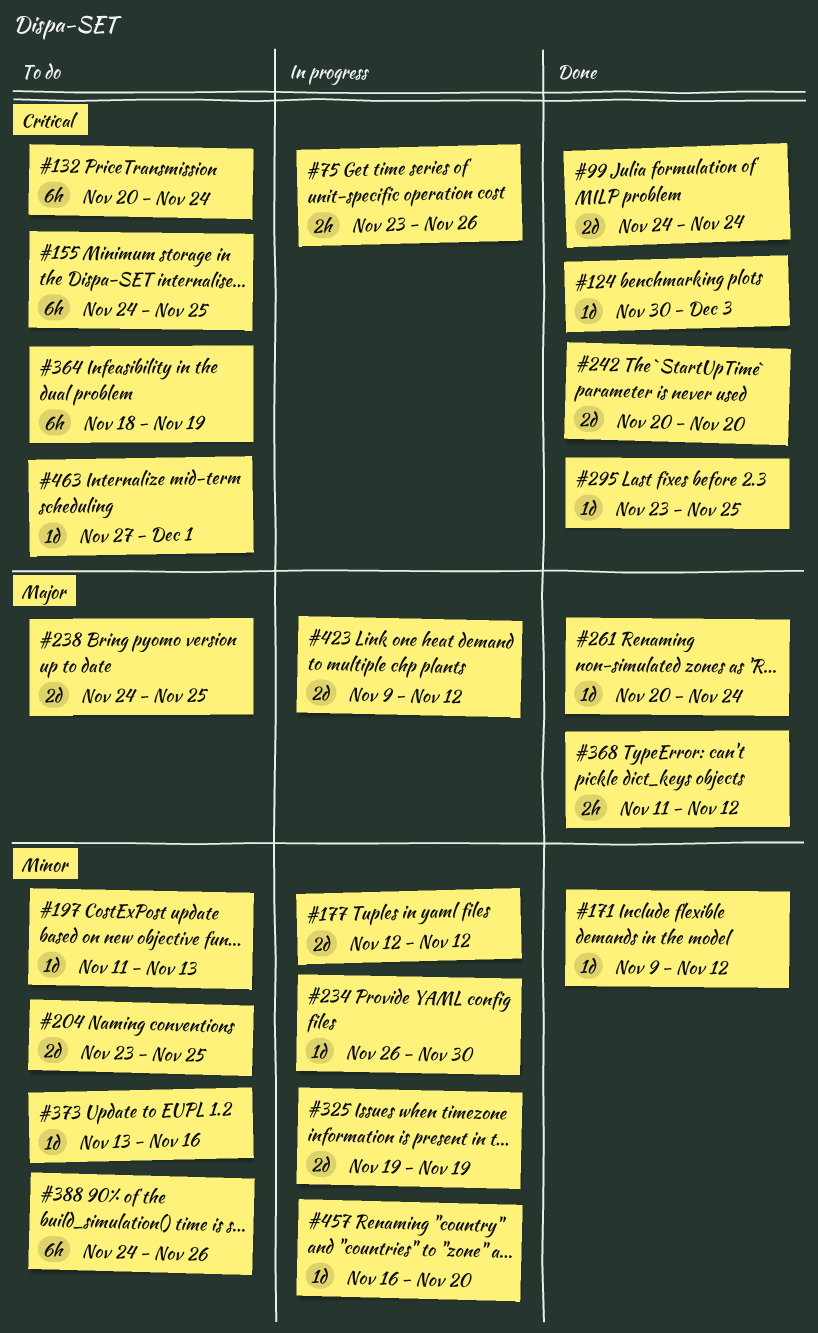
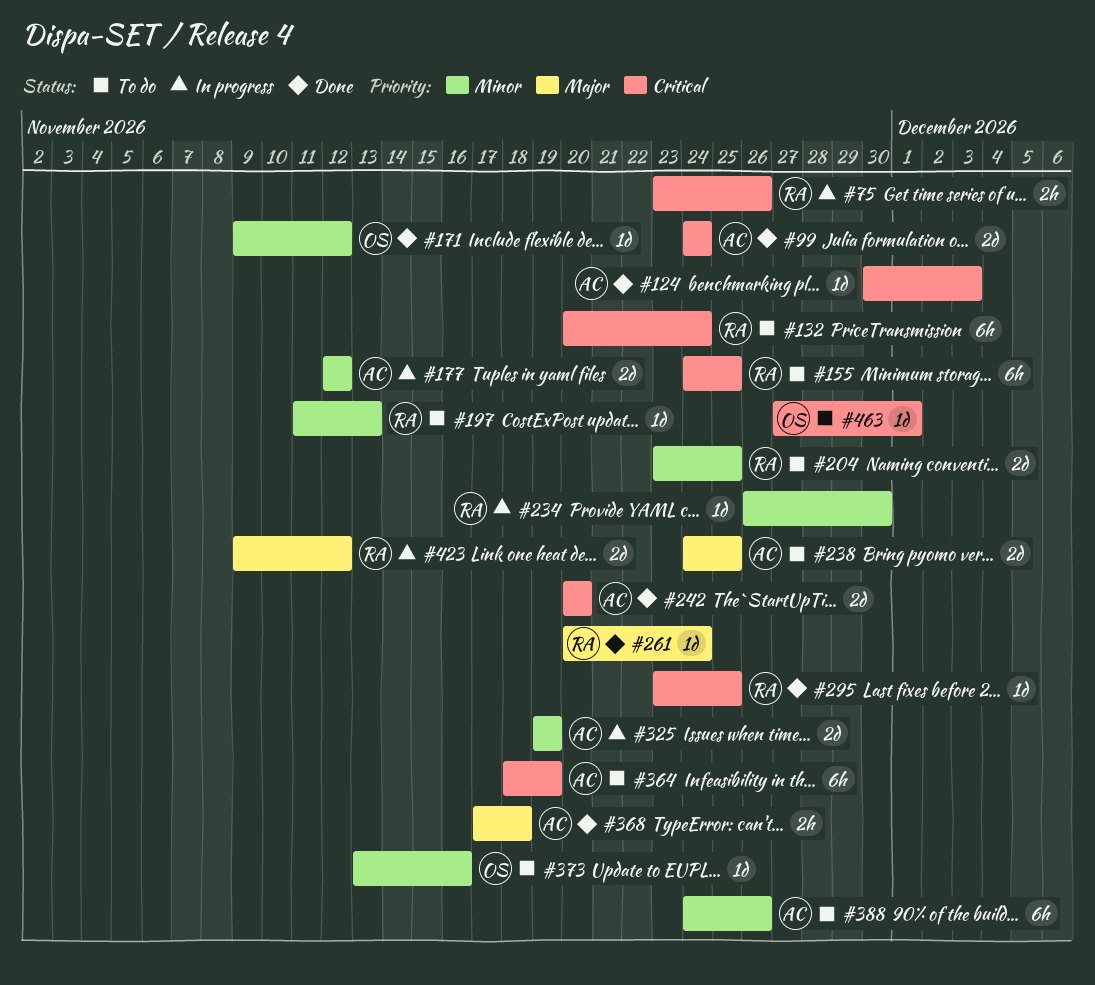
#368, start: Nov 11 -> Nov 17
#368, due: Nov 12 -> Nov 18
#457: present -> none

